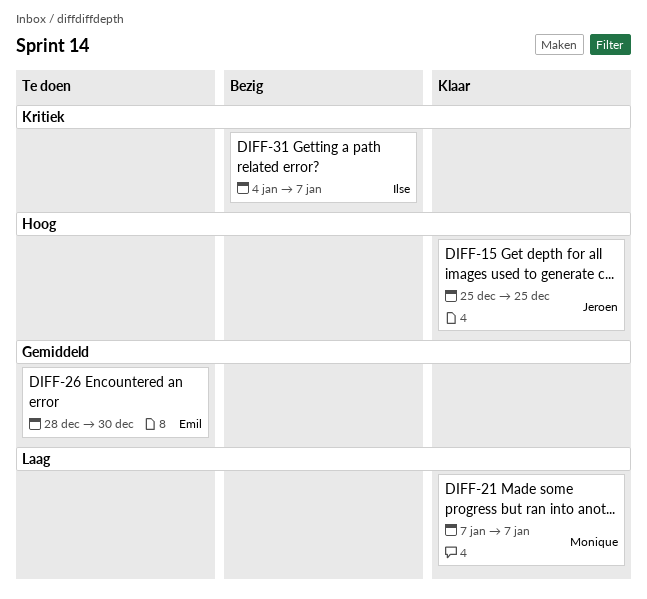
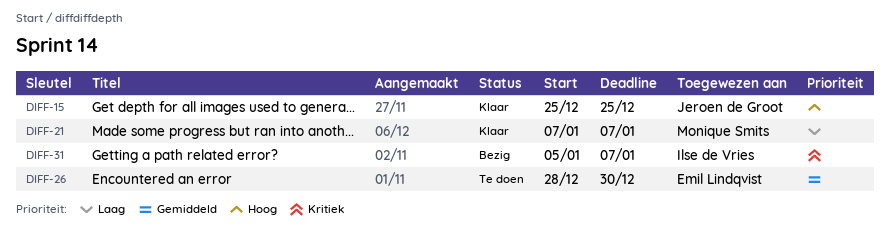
DIFF-31, start: Jan 4 -> Jan 5

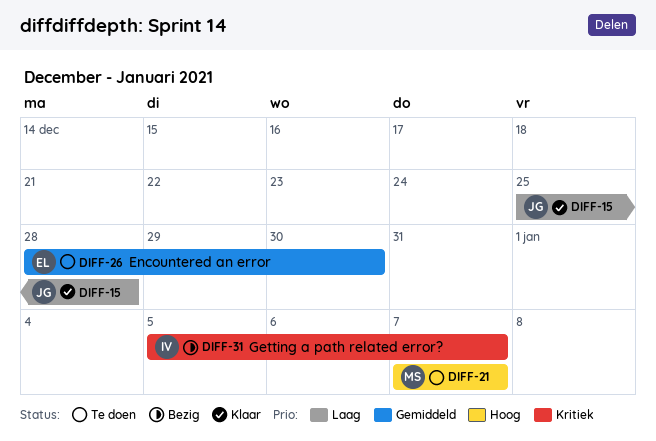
DIFF-15, priority: Hoog -> Laag
DIFF-15, due: Dec 25 -> Dec 28
DIFF-21, status: Klaar -> Te doen
DIFF-21, priority: Laag -> Hoog

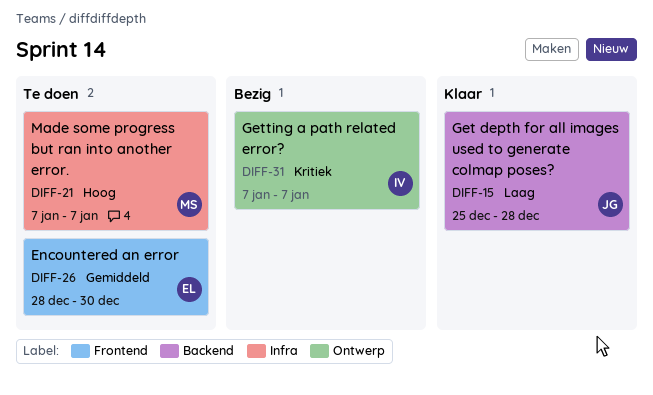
DIFF-31, start: Jan 5 -> Jan 7

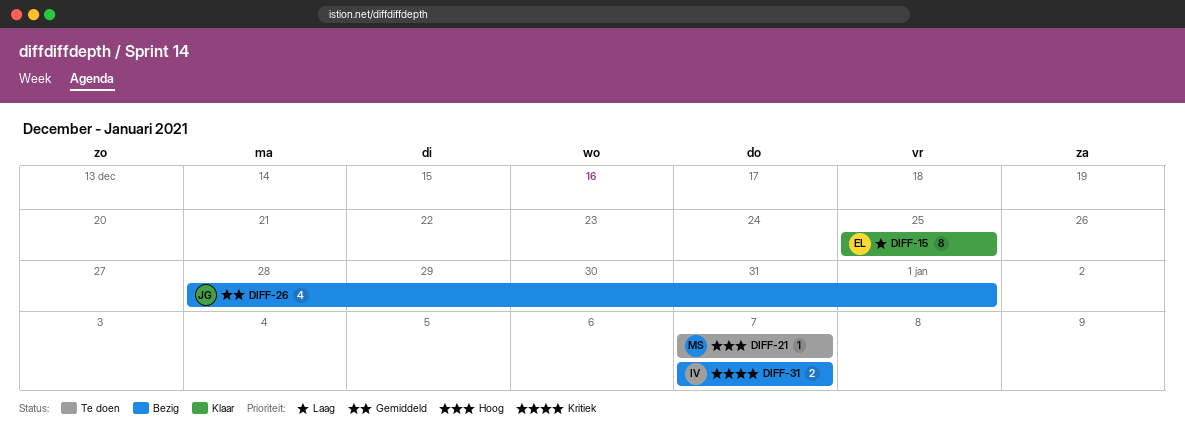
DIFF-15, owner: JG -> EL
DIFF-15, due: Dec 28 -> Dec 25
DIFF-26, status: Te doen -> Bezig
DIFF-26, owner: EL -> JG
DIFF-26, due: Dec 30 -> Jan 1

